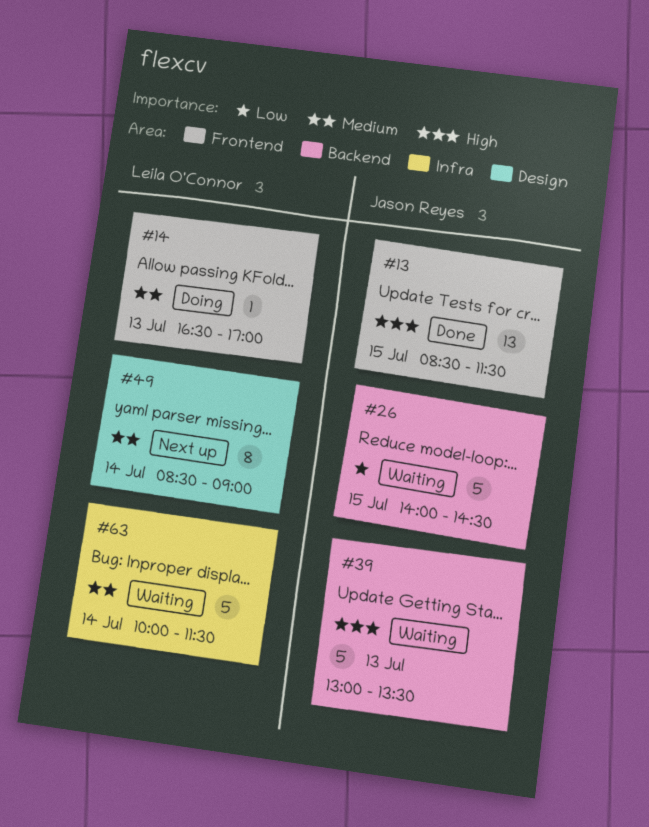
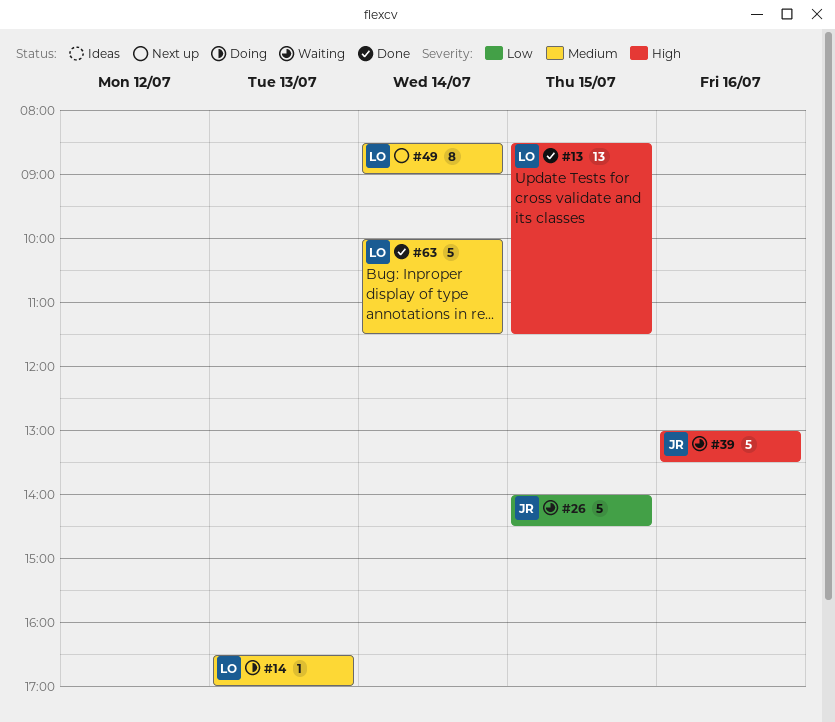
#13, owner: Jason Reyes -> Leila O'Connor
#39, day: Jul 13 -> Jul 16
#63, status: Waiting -> Done

